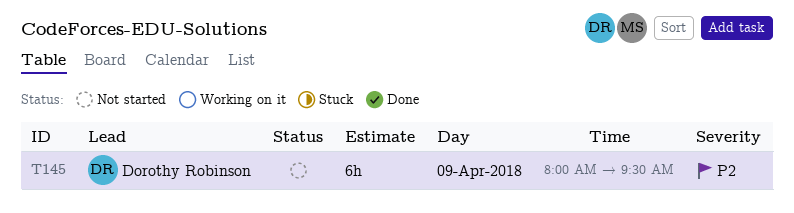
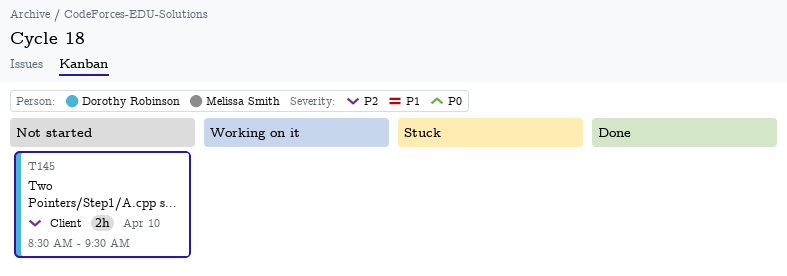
T145, estimate: 6h -> 2h
T145, day: Apr 9 -> Apr 10
T145, begins: 08:00 -> 08:30

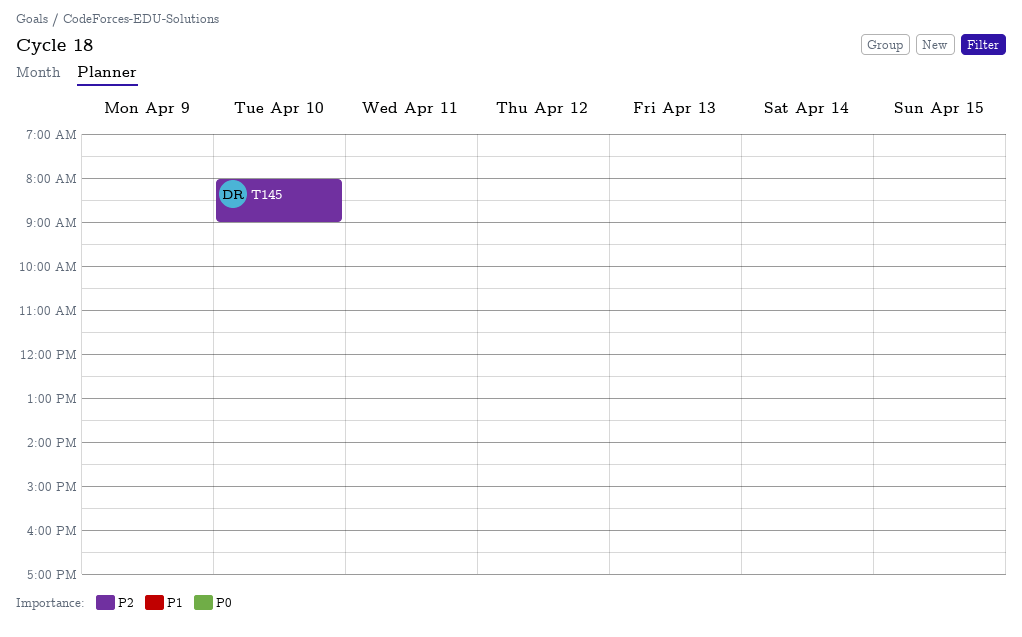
T145, begins: 08:30 -> 08:00
T145, ends: 09:30 -> 09:00

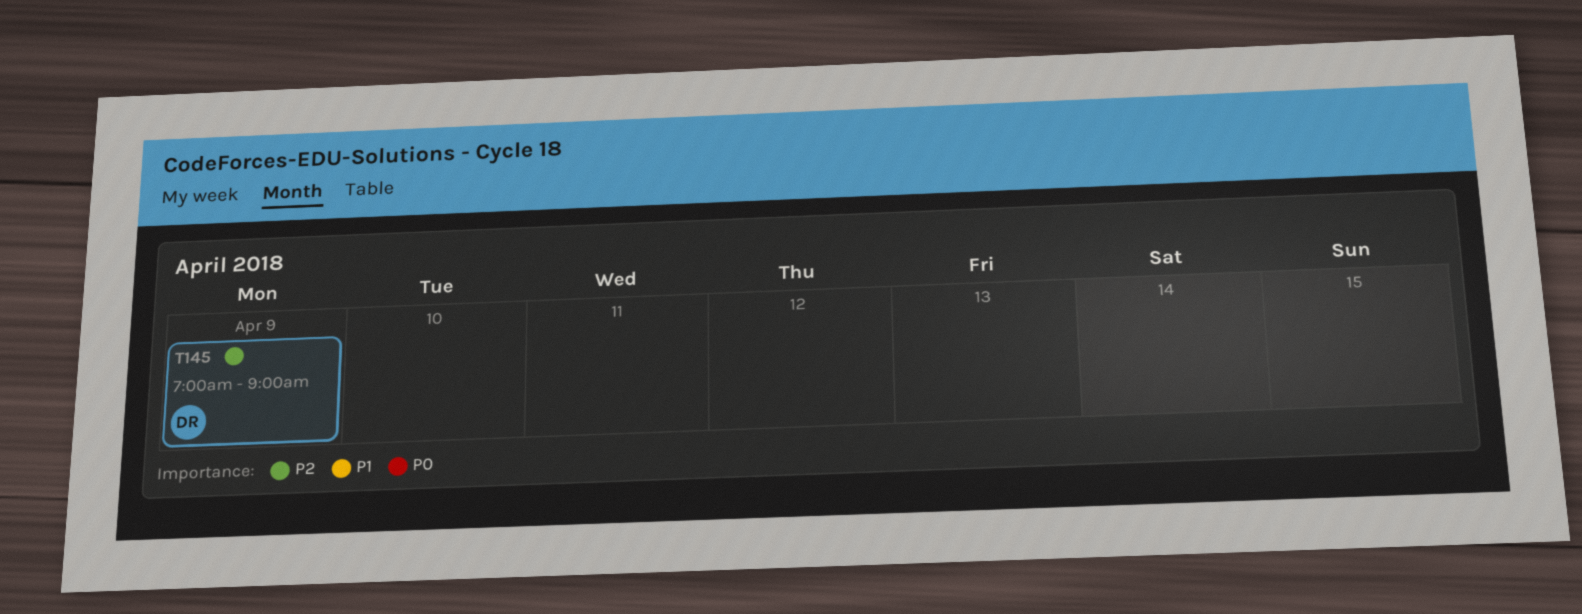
T145, day: Apr 10 -> Apr 9
T145, begins: 08:00 -> 07:00

